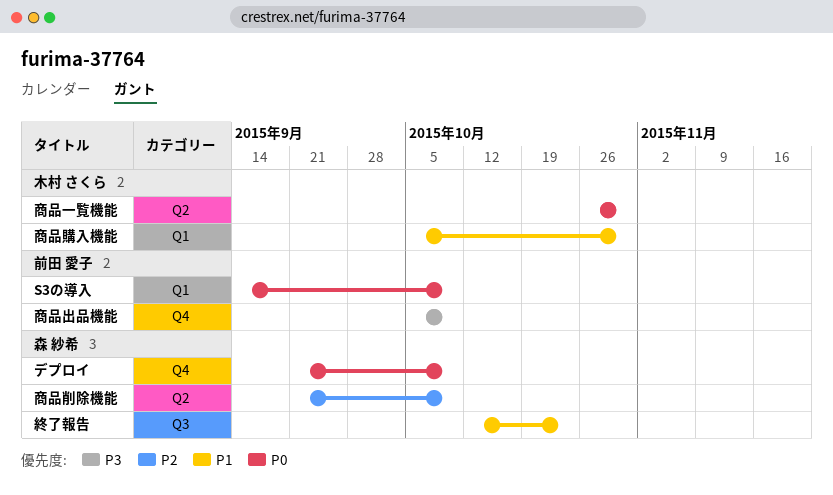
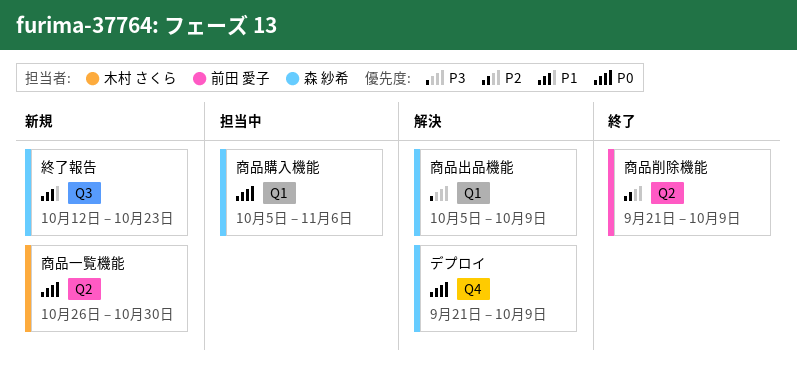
S3の導入: present -> none
商品出品機能, owner: 前田 愛子 -> 森 紗希
商品出品機能, label: Q4 -> Q1
商品削除機能, owner: 森 紗希 -> 前田 愛子
商品購入機能, owner: 木村 さくら -> 森 紗希
商品購入機能, priority: P1 -> P0
商品購入機能, due: Oct 30 -> Nov 6

